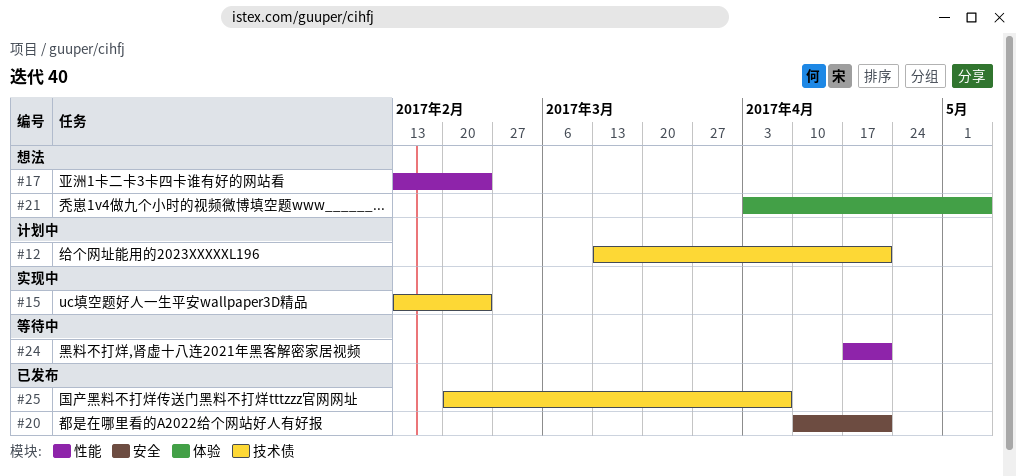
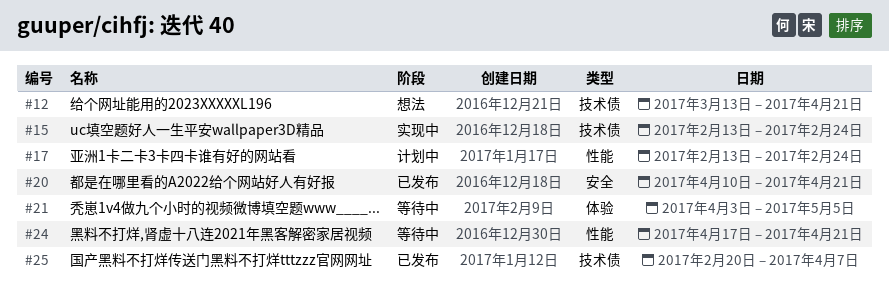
#12, status: 计划中 -> 想法
#17, status: 想法 -> 计划中
#21, status: 想法 -> 等待中

